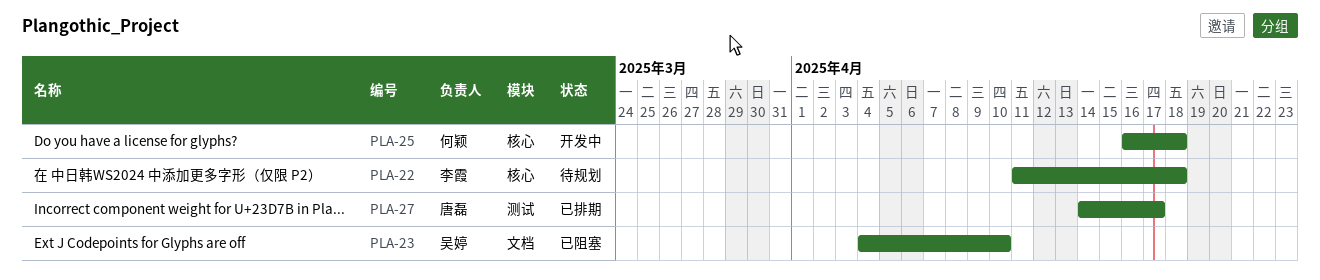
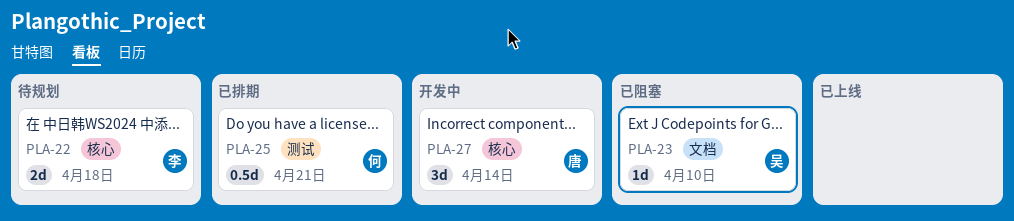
PLA-25, status: 开发中 -> 已排期
PLA-25, label: 核心 -> 测试
PLA-25, due: Apr 18 -> Apr 21
PLA-27, status: 已排期 -> 开发中
PLA-27, label: 测试 -> 核心
PLA-27, due: Apr 17 -> Apr 14

